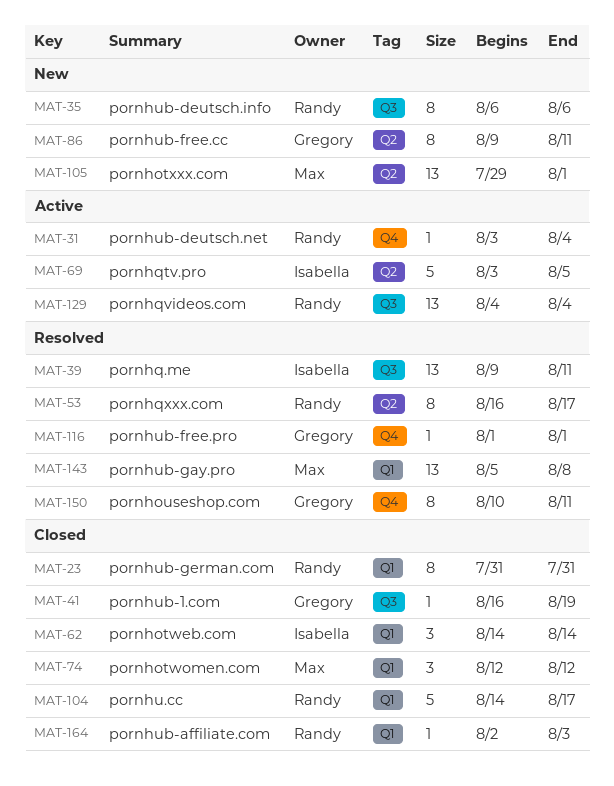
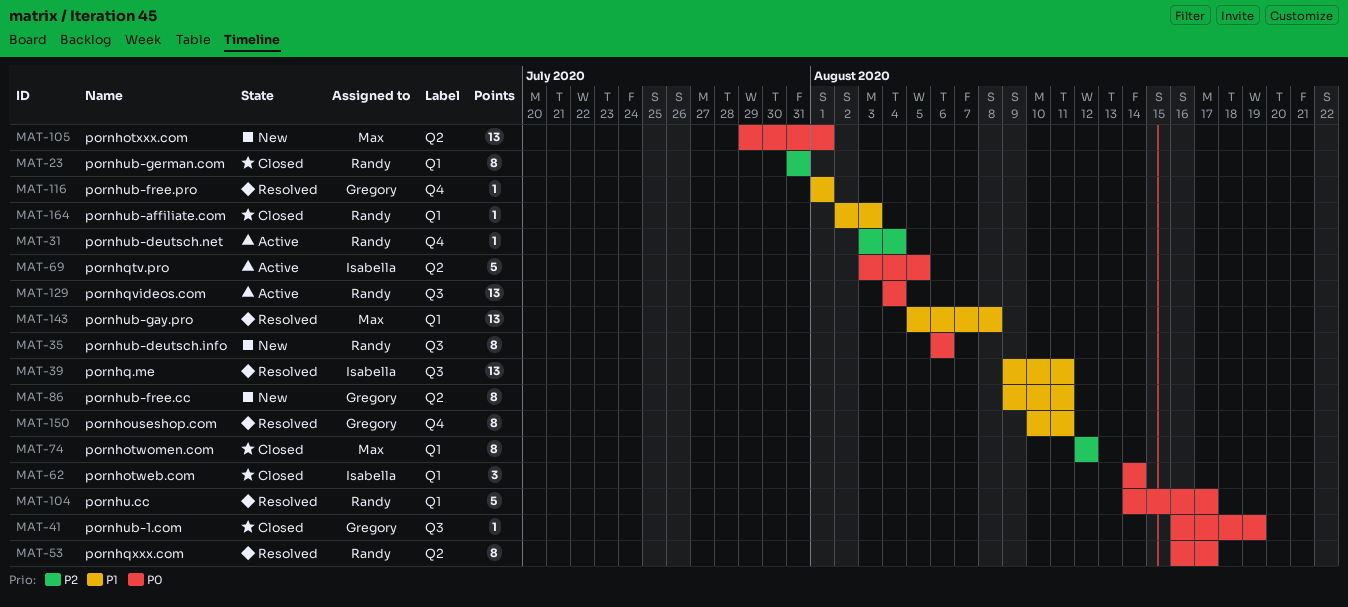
MAT-74, estimate: 3 -> 8
MAT-104, status: Closed -> Resolved

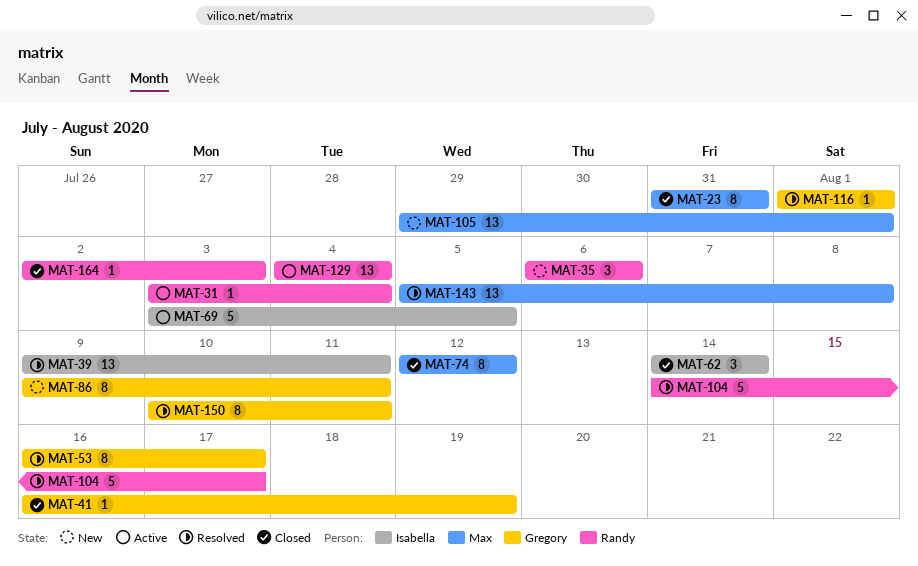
MAT-23, owner: Randy -> Max
MAT-35, estimate: 8 -> 3
MAT-53, owner: Randy -> Gregory

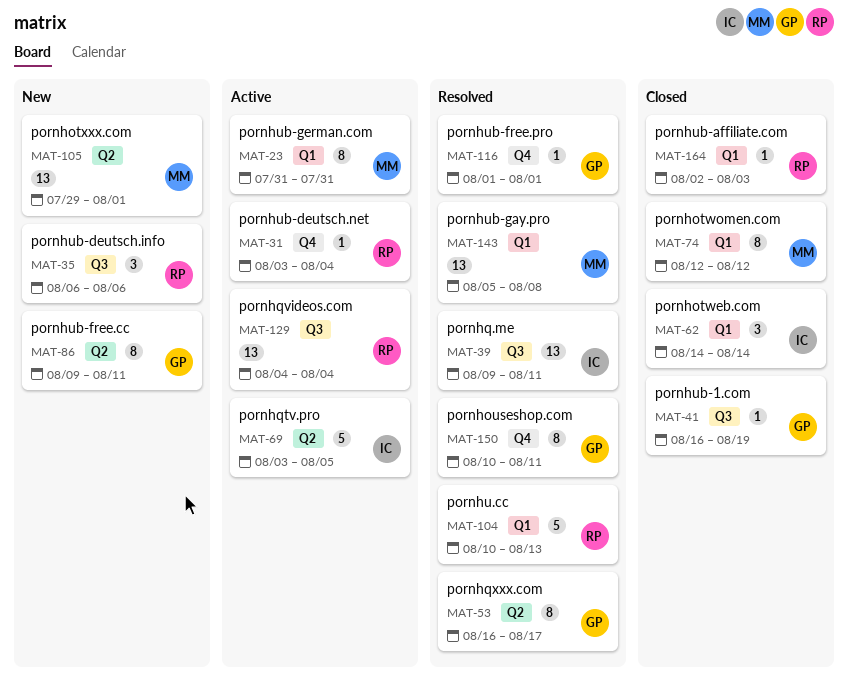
MAT-23, status: Closed -> Active
MAT-104, start: Aug 14 -> Aug 10
MAT-104, due: Aug 17 -> Aug 13

